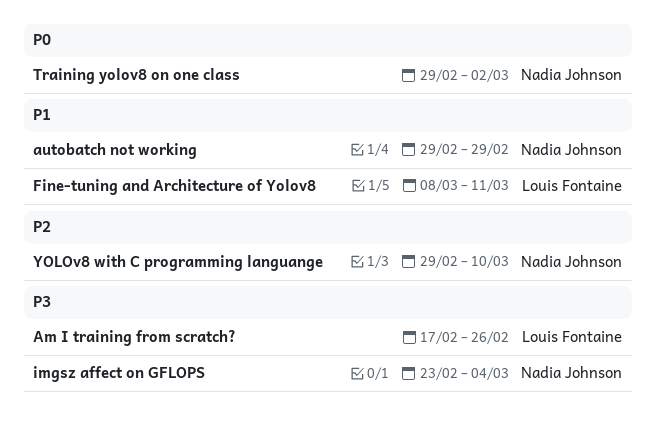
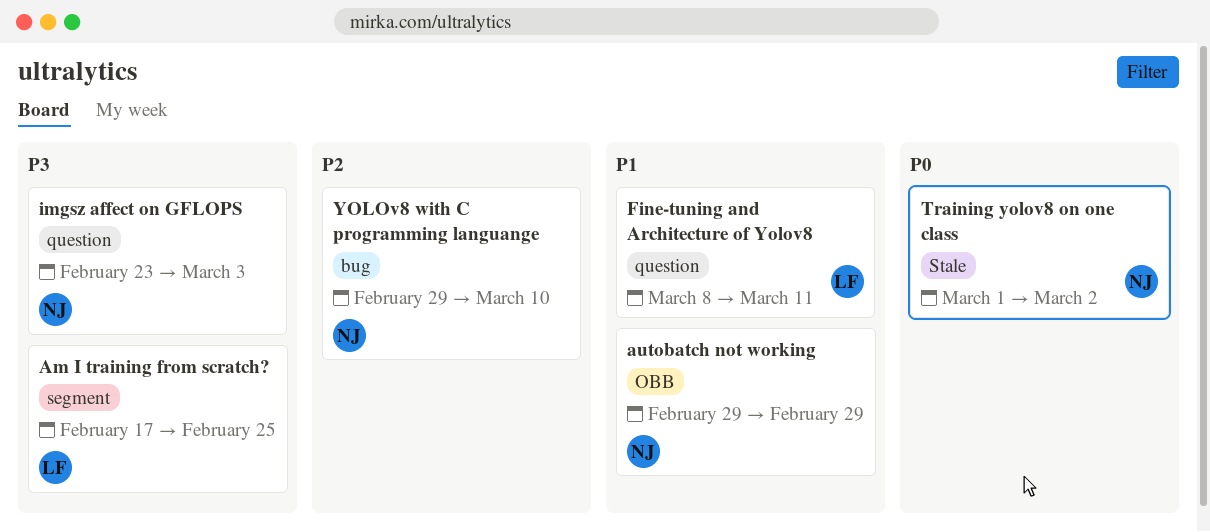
Am I training from scratch?, due: Feb 26 -> Feb 25
imgsz affect on GFLOPS, due: Mar 4 -> Mar 3
Training yolov8 on one class, start: Feb 29 -> Mar 1

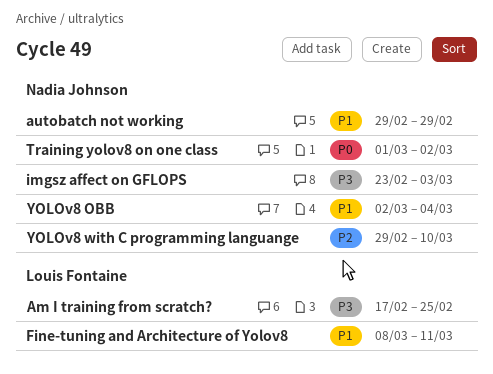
YOLOv8 OBB: none -> present

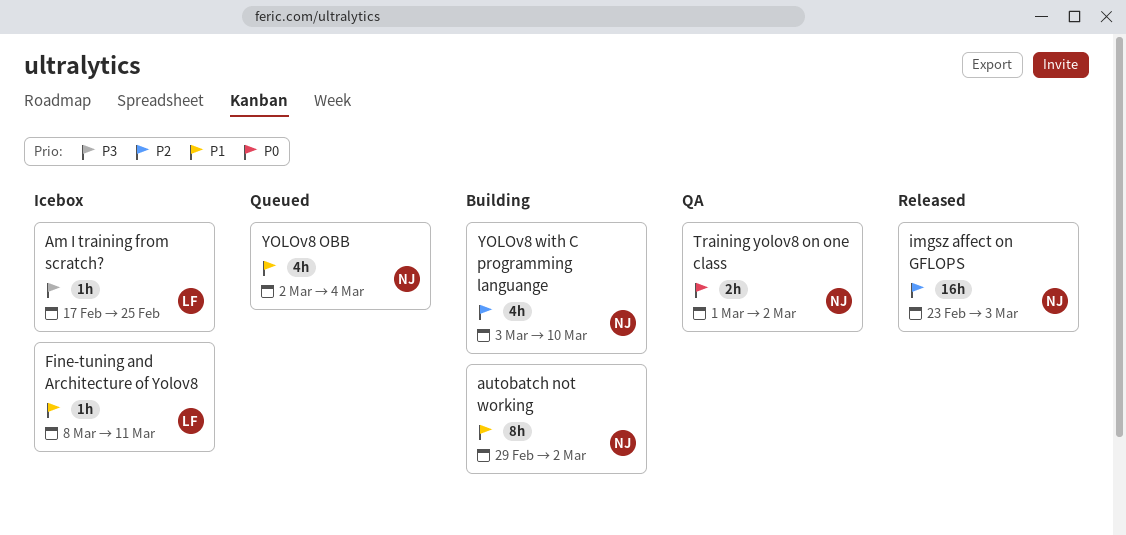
autobatch not working, due: Feb 29 -> Mar 2
imgsz affect on GFLOPS, priority: P3 -> P2
YOLOv8 with C programming languange, start: Feb 29 -> Mar 3

